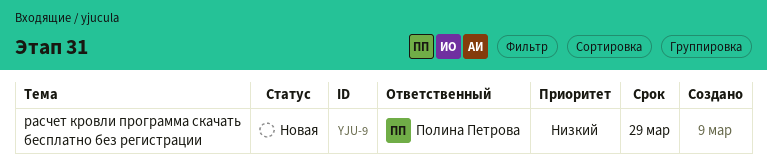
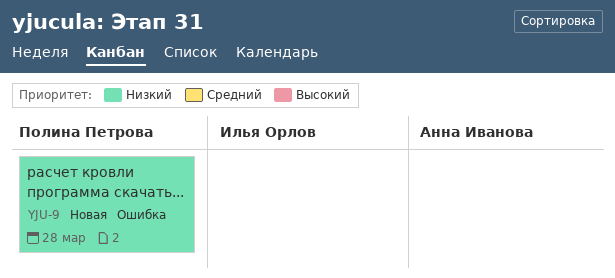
YJU-9, due: Mar 29 -> Mar 28

